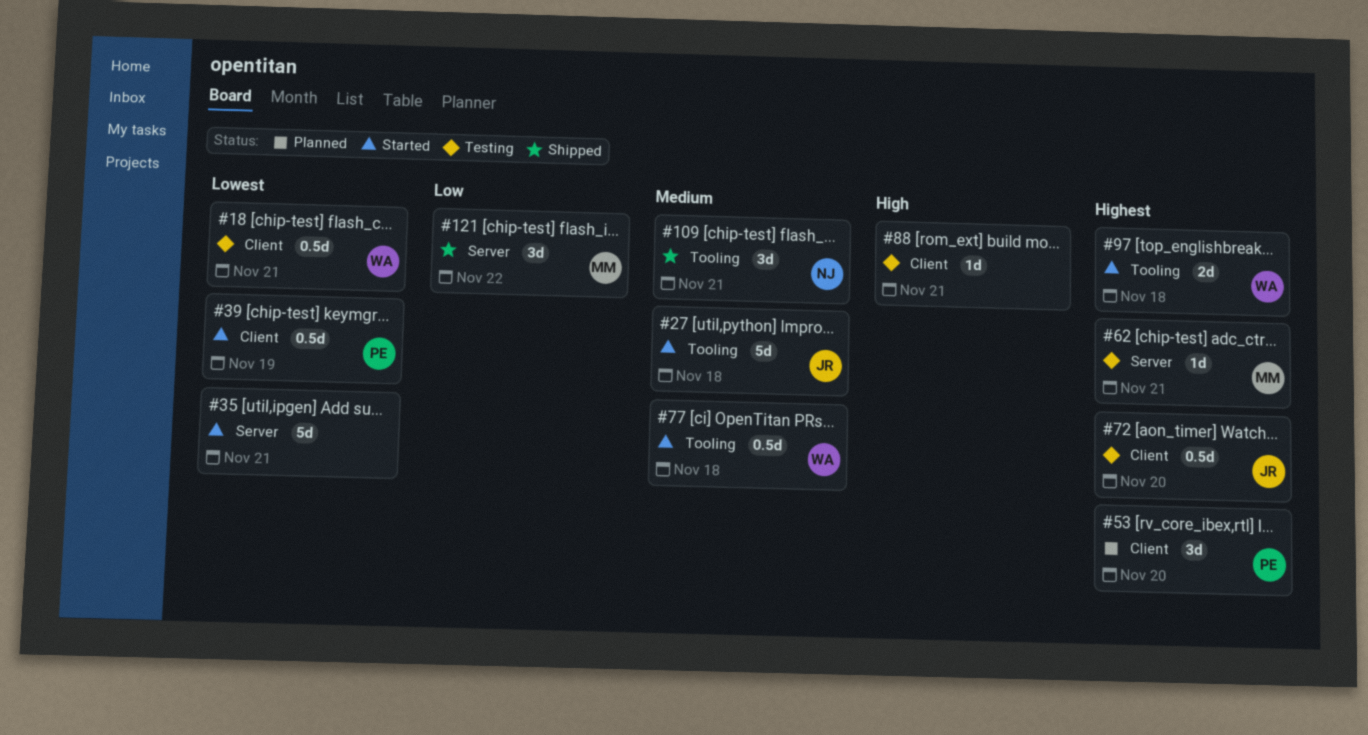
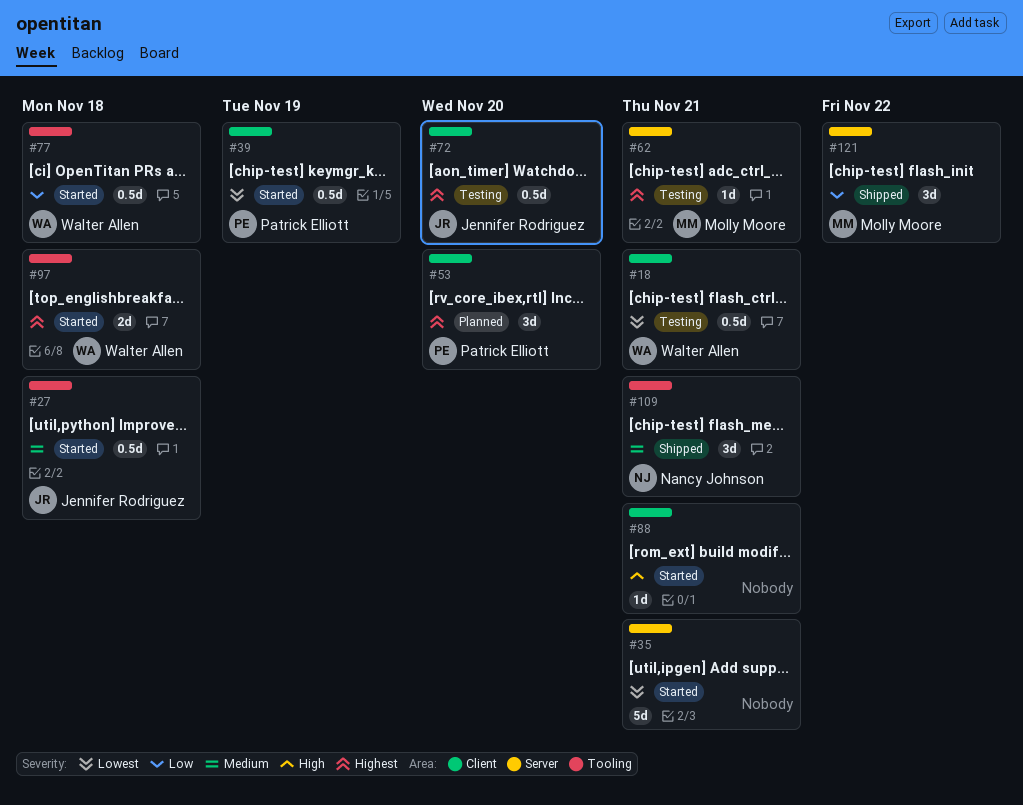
#27, estimate: 5d -> 0.5d
#77, priority: Medium -> Low
#88, status: Testing -> Started

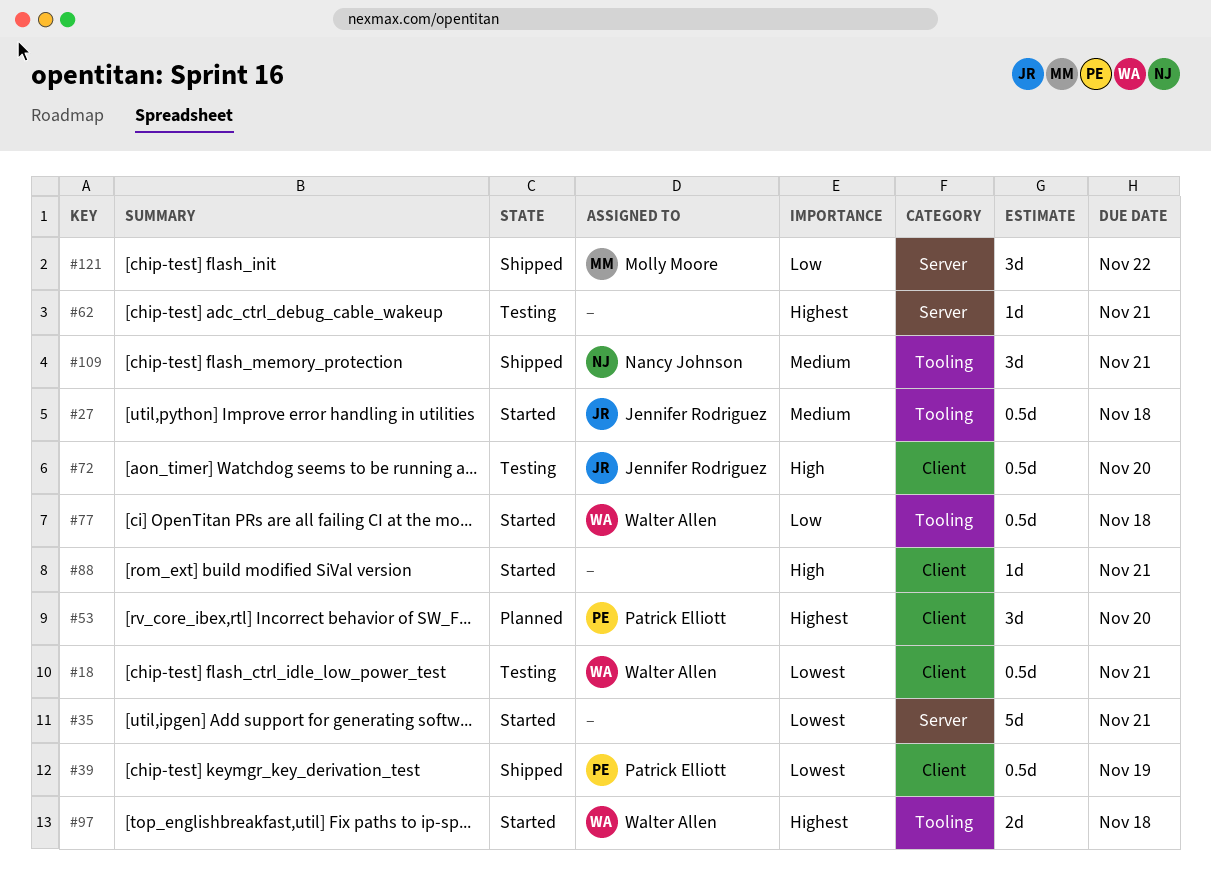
#39, status: Started -> Shipped
#62, owner: Molly Moore -> none
#72, priority: Highest -> High

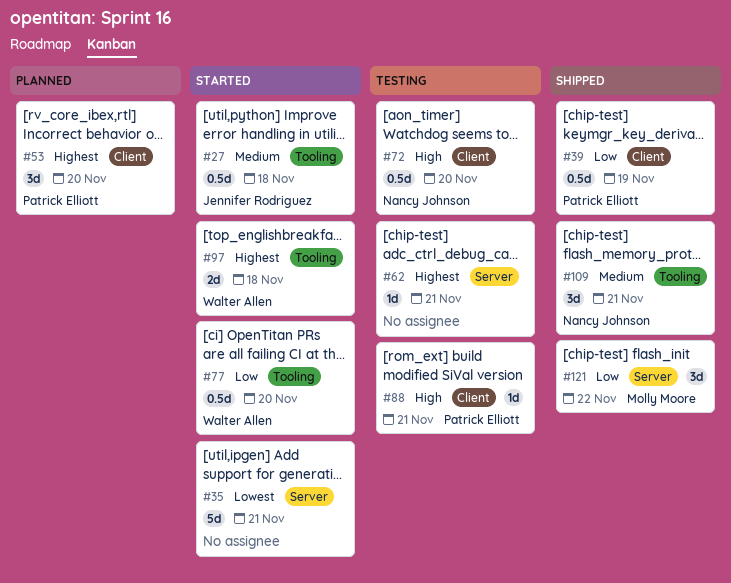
#18: present -> none
#39, priority: Lowest -> Low
#72, owner: Jennifer Rodriguez -> Nancy Johnson
#77, due: Nov 18 -> Nov 20
#88, status: Started -> Testing
#88, owner: none -> Patrick Elliott

